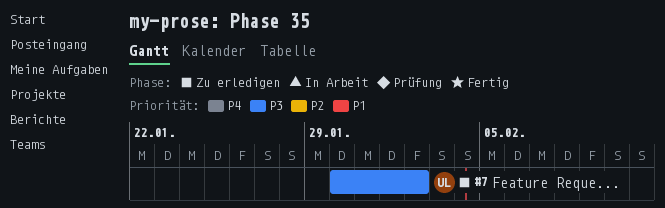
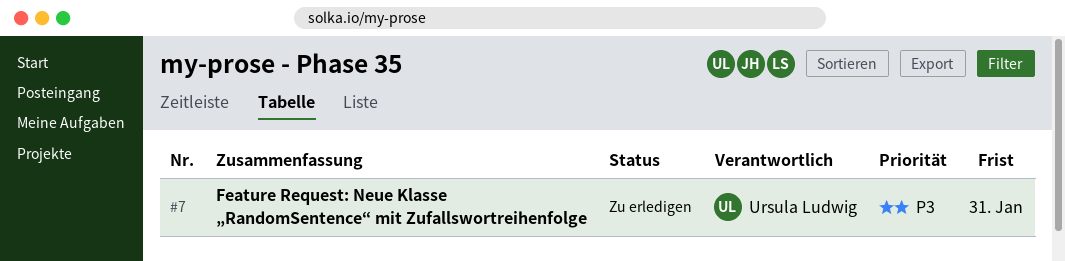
#7, due: Feb 2 -> Jan 31

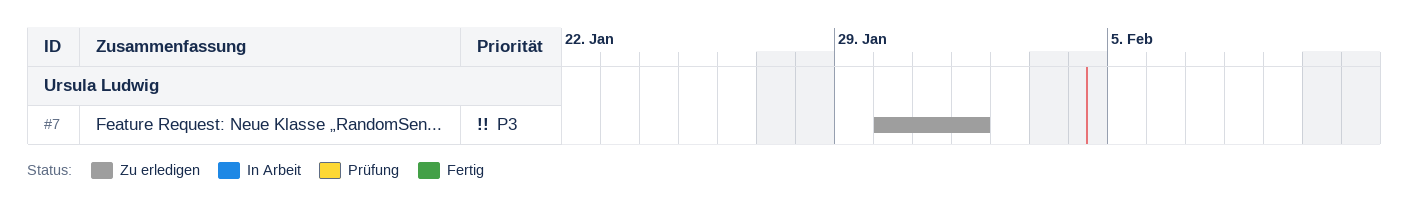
#7, due: Jan 31 -> Feb 1

